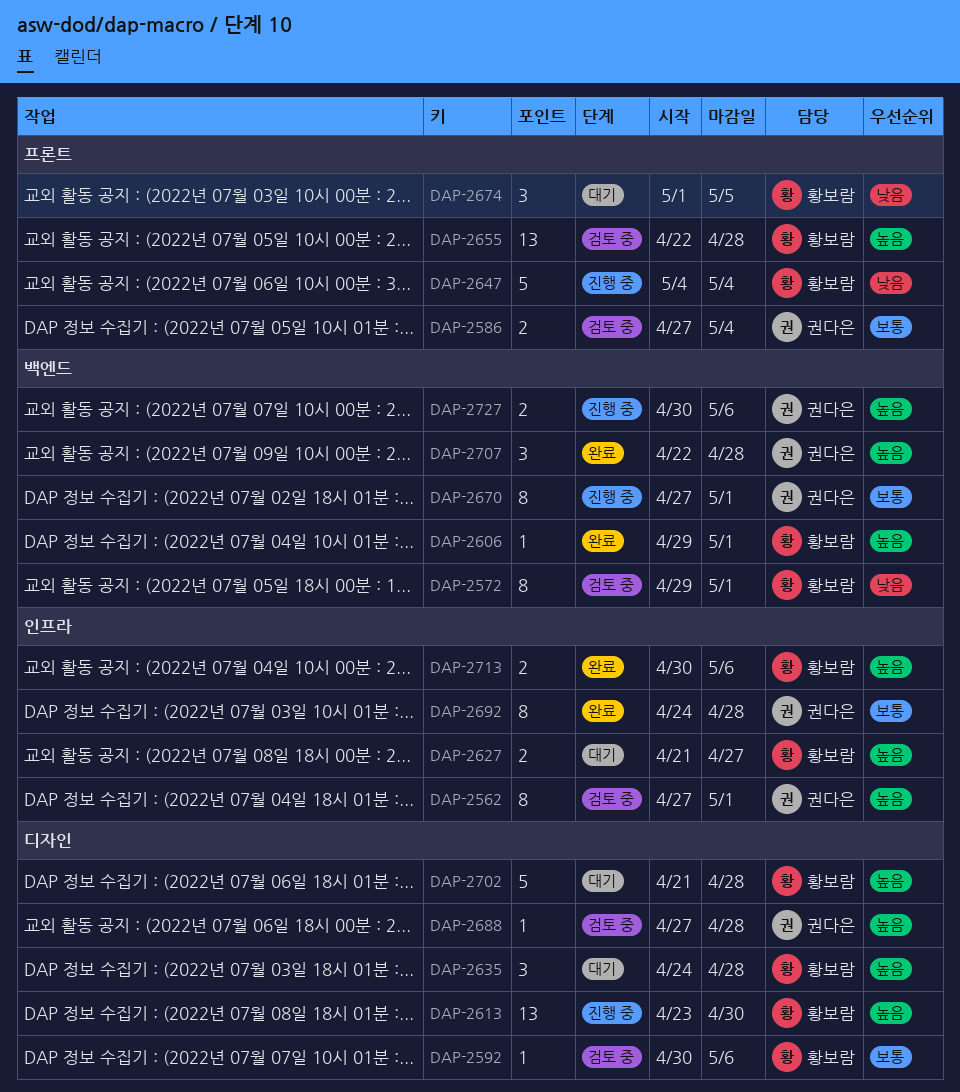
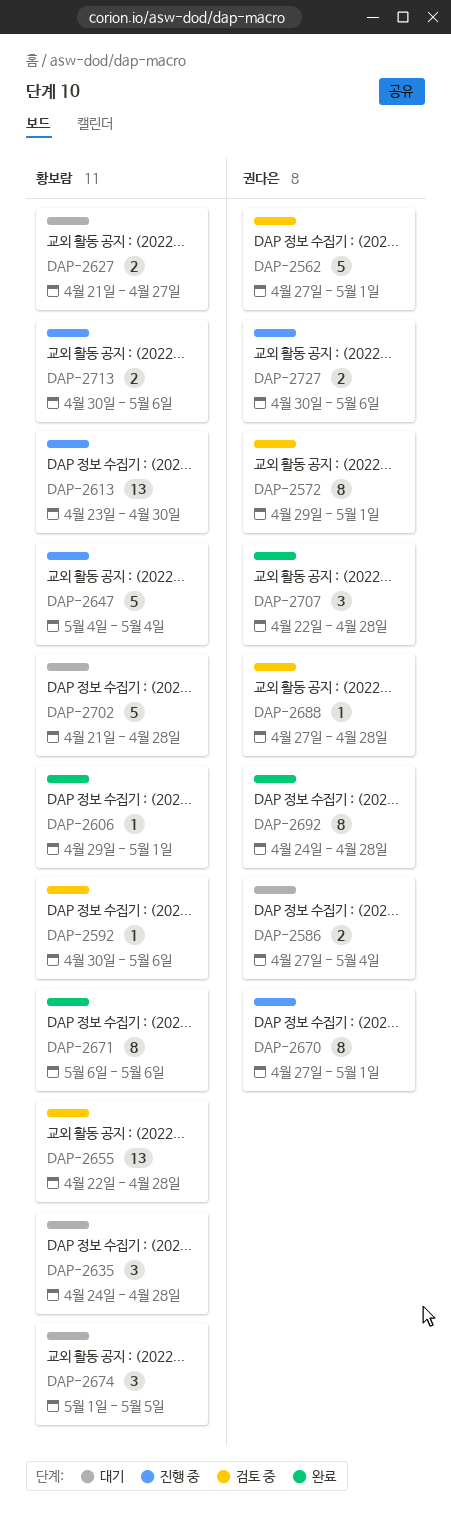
DAP-2562, estimate: 8 -> 5
DAP-2572, owner: 황보람 -> 권다은
DAP-2586, status: 검토 중 -> 대기
DAP-2671: none -> present
DAP-2713, status: 완료 -> 진행 중

